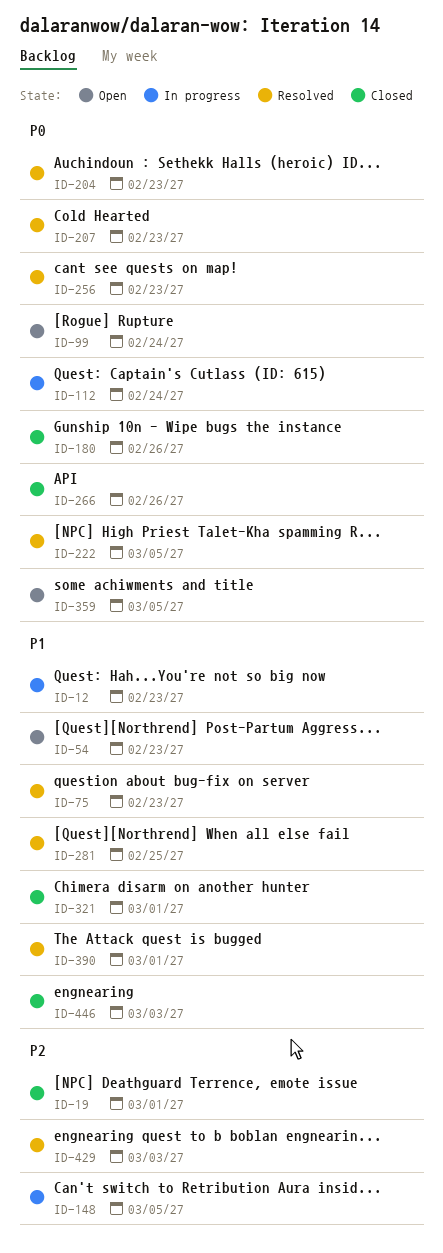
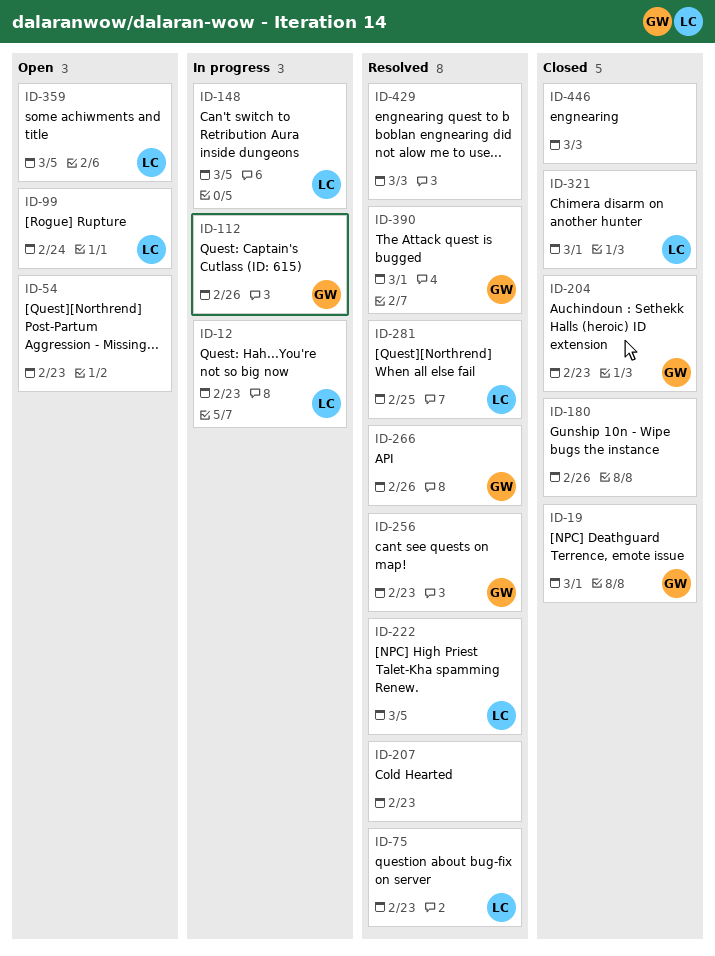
ID-112, due: Feb 24 -> Feb 26
ID-204, status: Resolved -> Closed
ID-266, status: Closed -> Resolved

